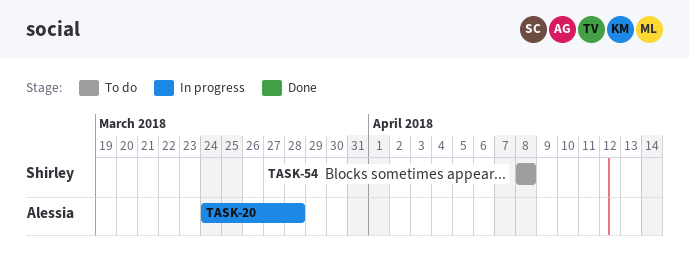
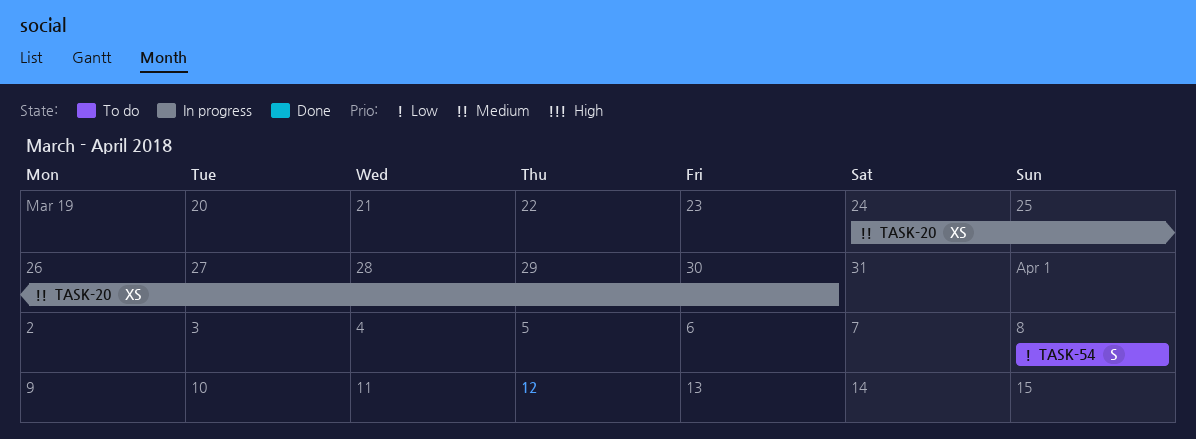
TASK-20, due: Mar 28 -> Mar 30

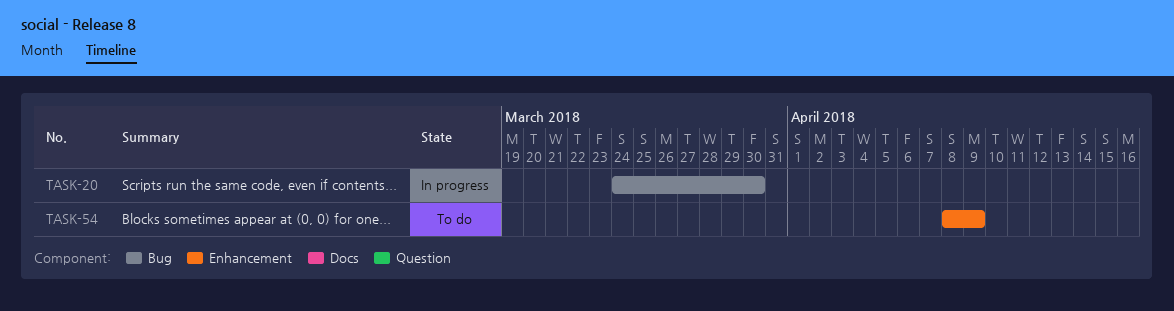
TASK-54, due: Apr 8 -> Apr 9

